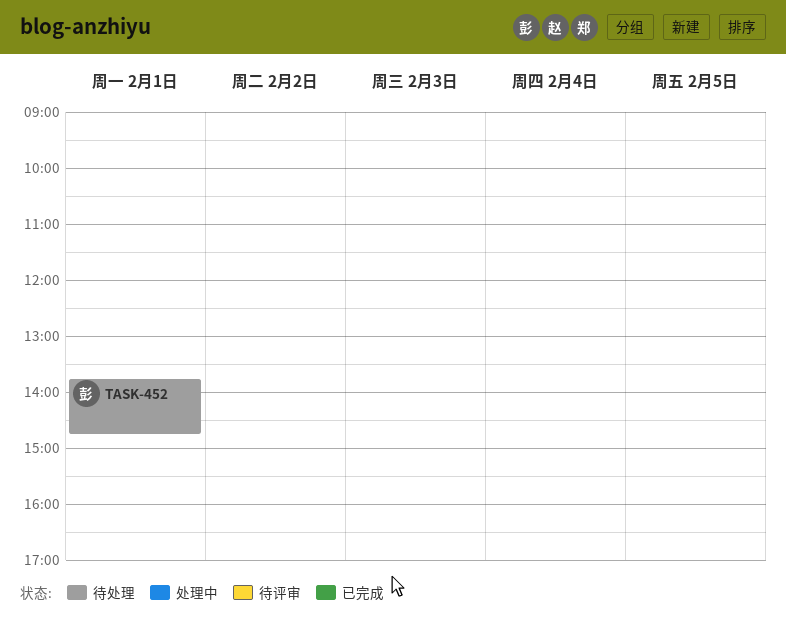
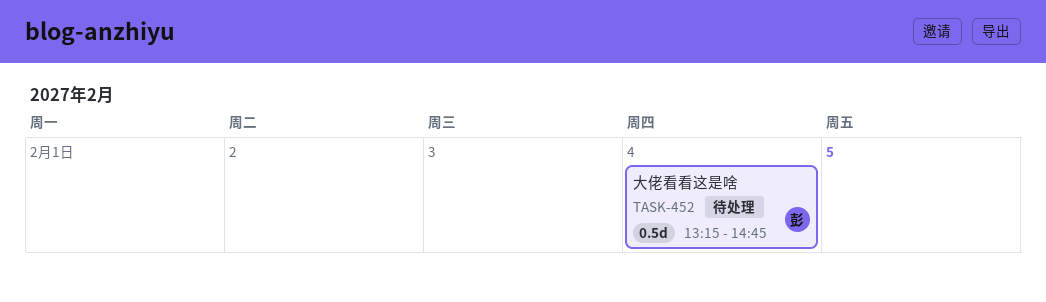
TASK-452, day: Feb 1 -> Feb 4
TASK-452, begins: 13:45 -> 13:15

